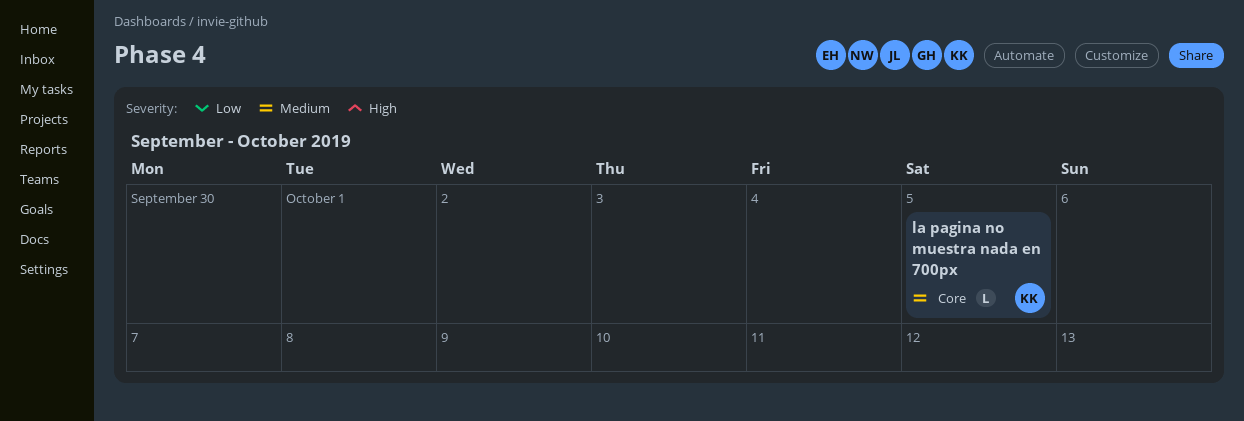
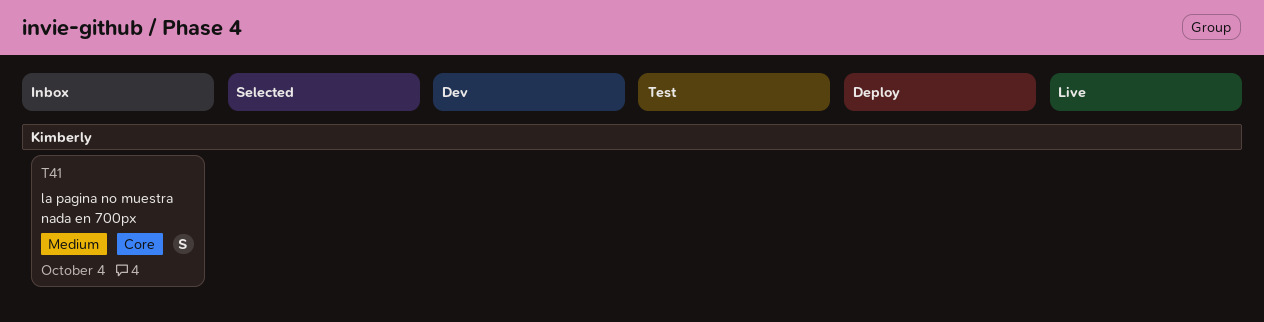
la pagina no muestra nada en 700px, estimate: L -> S
la pagina no muestra nada en 700px, due: Oct 5 -> Oct 4

